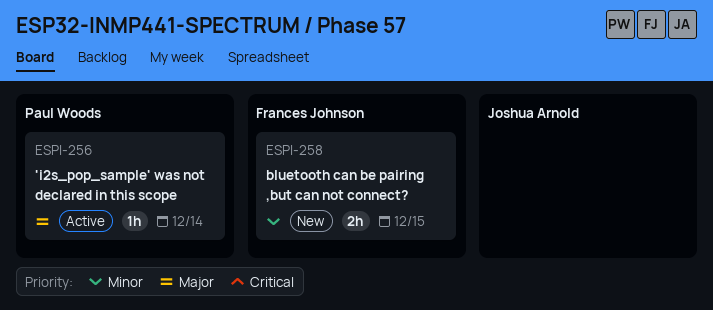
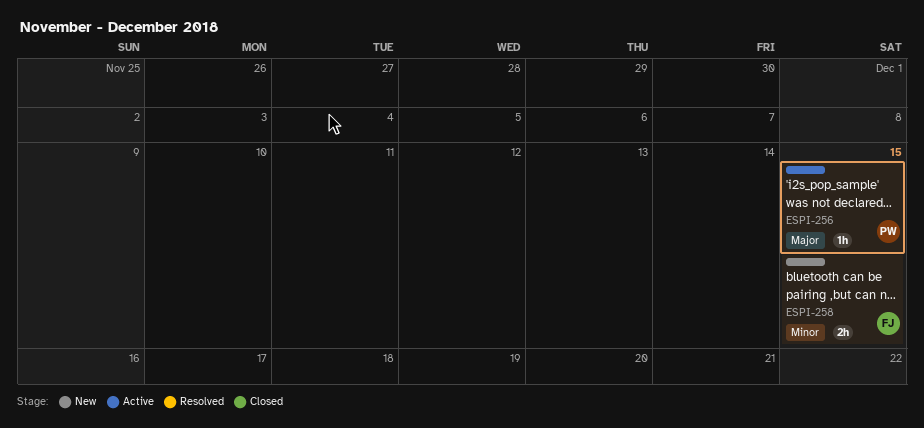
ESPI-256, due: Dec 14 -> Dec 15

